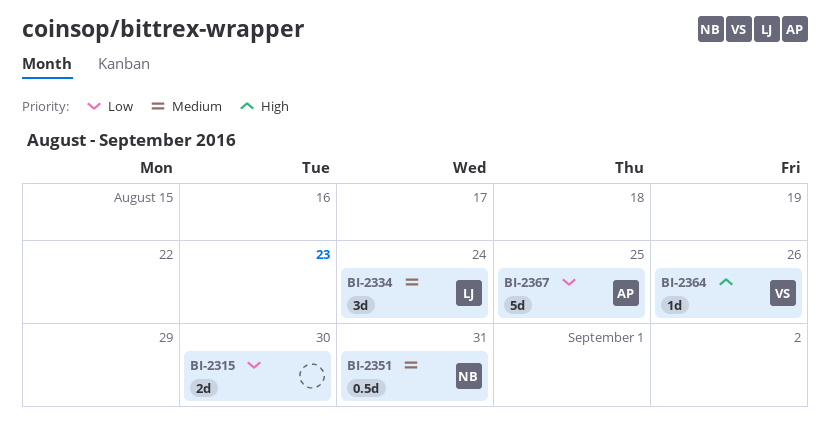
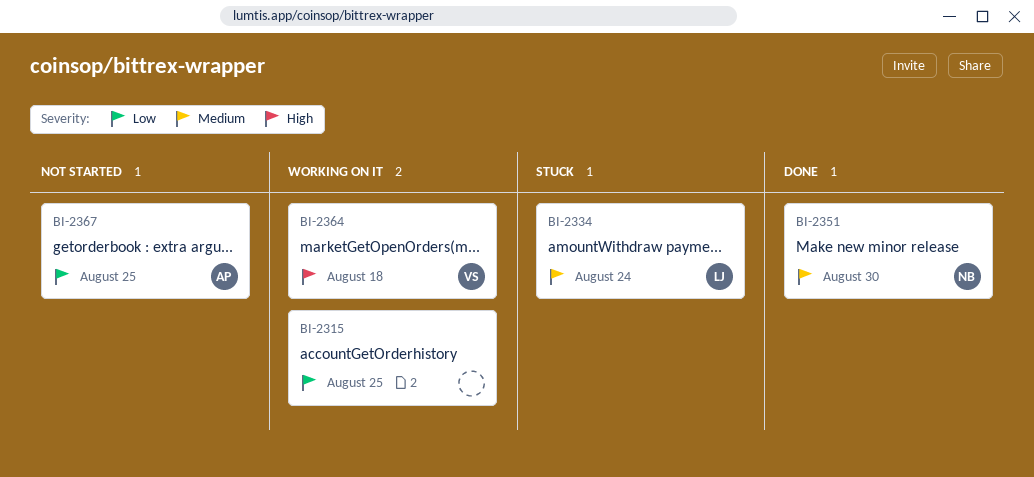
BI-2315, due: Aug 30 -> Aug 25
BI-2351, due: Aug 31 -> Aug 30
BI-2364, due: Aug 26 -> Aug 18

